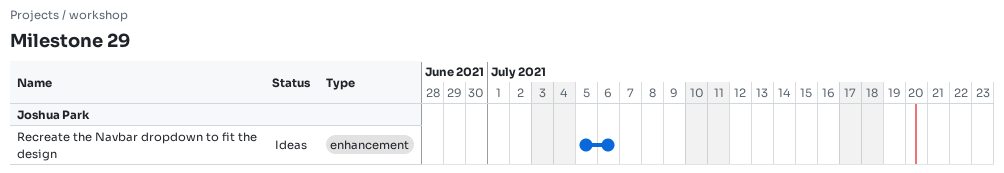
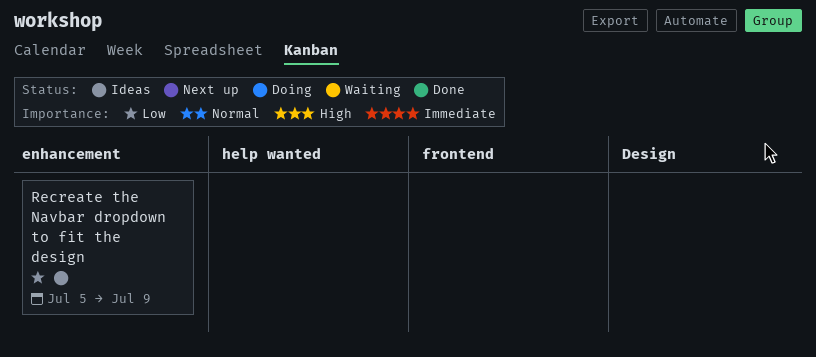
Recreate the Navbar dropdown to fit the design, due: Jul 6 -> Jul 9

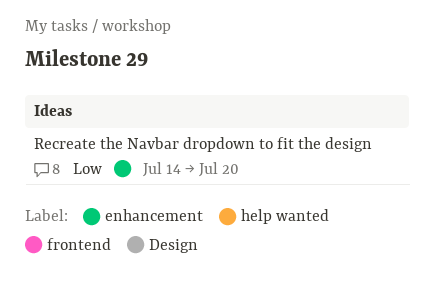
Recreate the Navbar dropdown to fit the design, start: Jul 5 -> Jul 14
Recreate the Navbar dropdown to fit the design, due: Jul 9 -> Jul 20

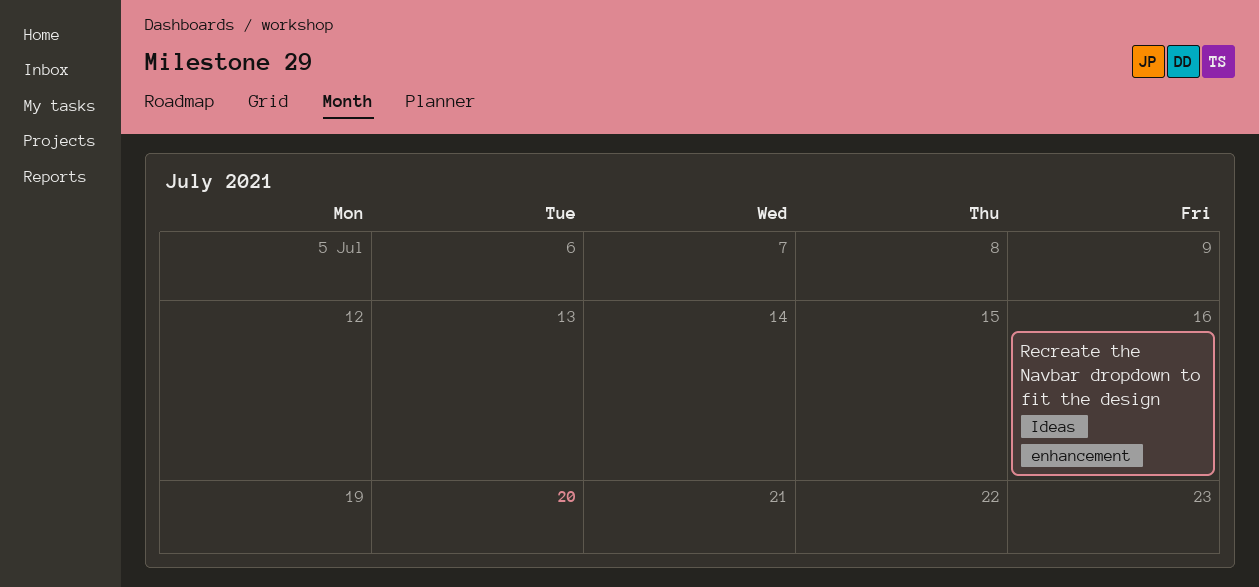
Recreate the Navbar dropdown to fit the design, due: Jul 20 -> Jul 16

